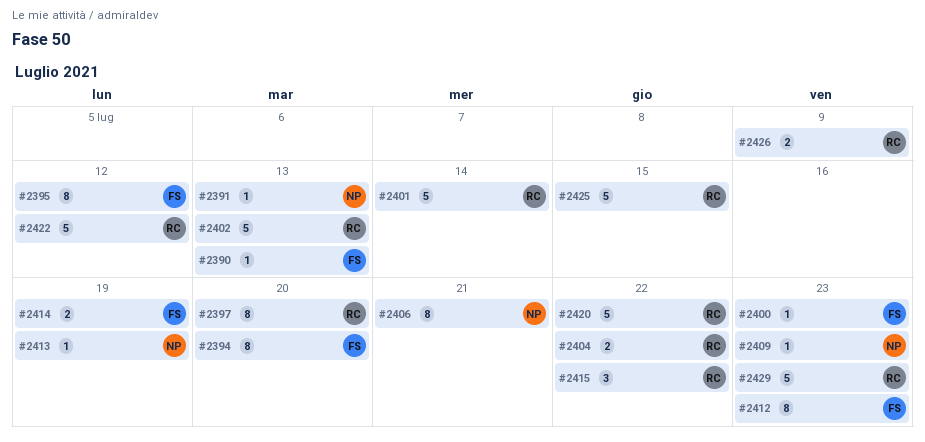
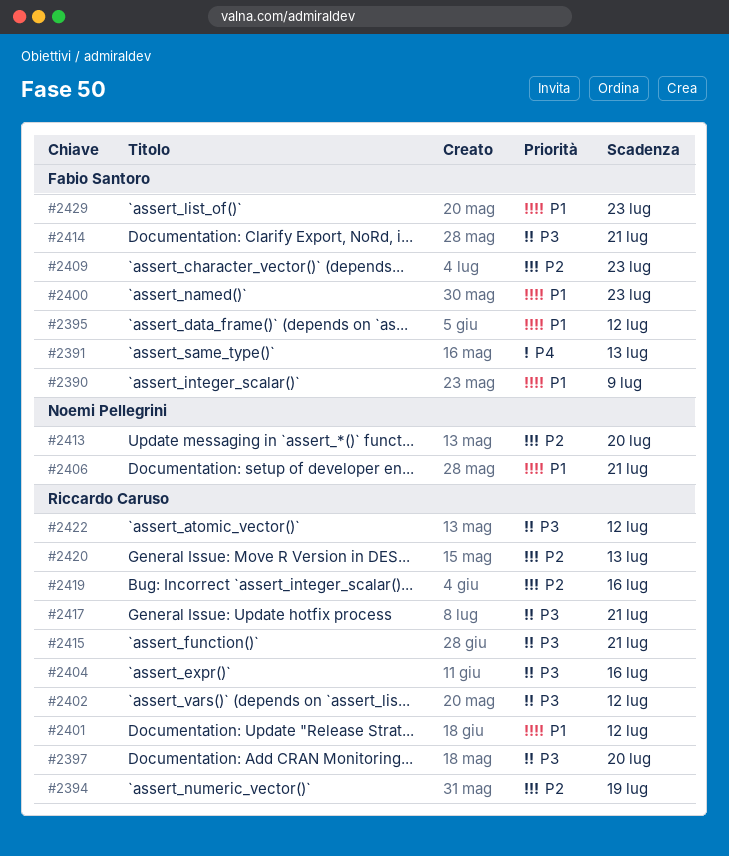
#2390, due: Jul 13 -> Jul 9
#2391, owner: Noemi Pellegrini -> Fabio Santoro
#2394, owner: Fabio Santoro -> Riccardo Caruso
#2394, due: Jul 20 -> Jul 19
#2401, due: Jul 14 -> Jul 12
#2402, due: Jul 13 -> Jul 12
#2404, due: Jul 22 -> Jul 16
#2409, owner: Noemi Pellegrini -> Fabio Santoro
#2412: present -> none
#2413, due: Jul 19 -> Jul 20
#2414, due: Jul 19 -> Jul 21
#2415, due: Jul 22 -> Jul 21
#2417: none -> present
#2419: none -> present
#2420, due: Jul 22 -> Jul 13
#2425: present -> none
#2426: present -> none
#2429, owner: Riccardo Caruso -> Fabio Santoro

